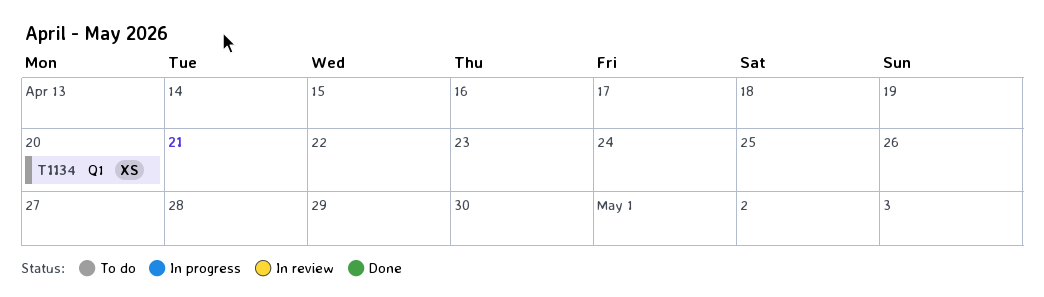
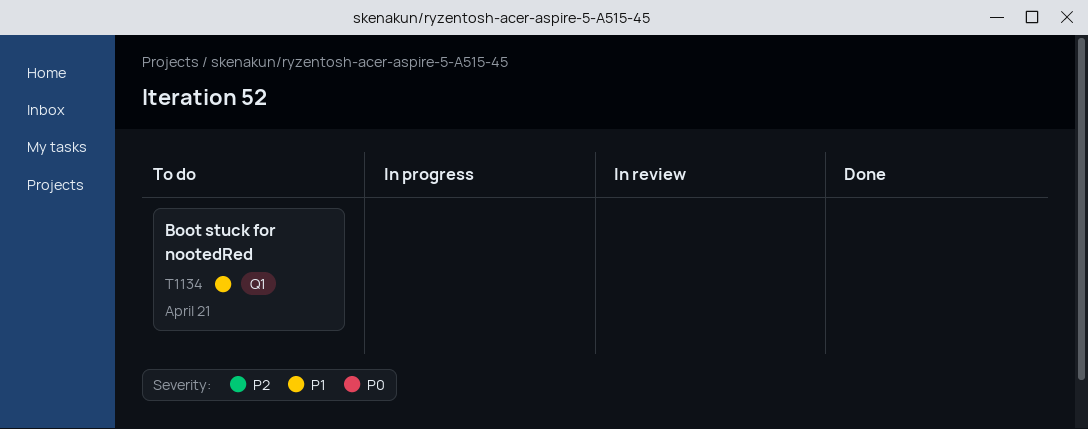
T1134, due: Apr 20 -> Apr 21

